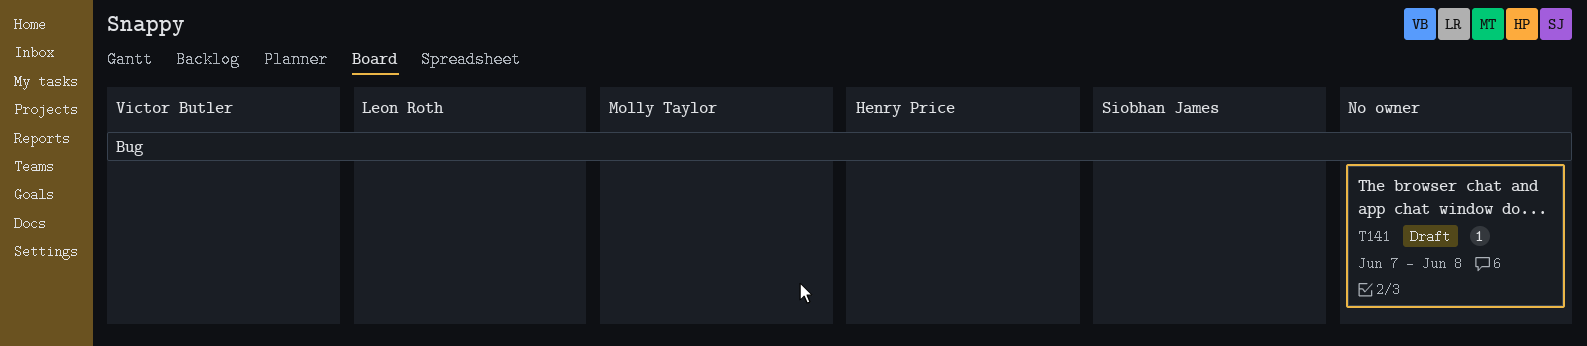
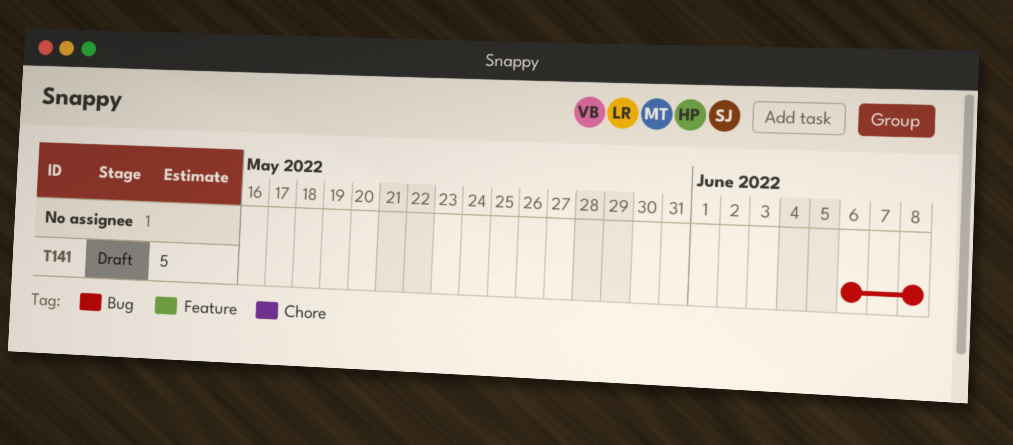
T141, estimate: 1 -> 5
T141, start: Jun 7 -> Jun 6

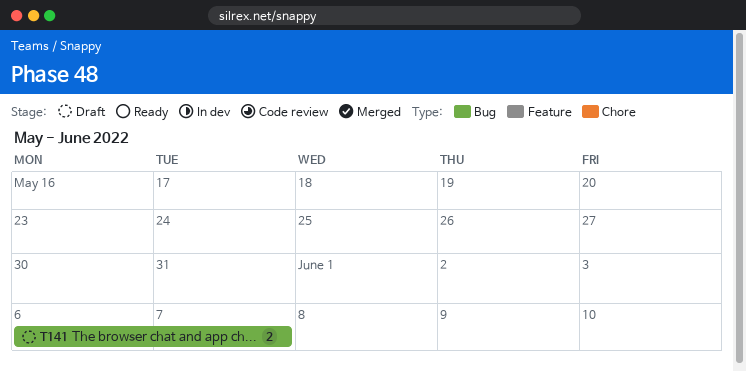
T141, estimate: 5 -> 2
T141, due: Jun 8 -> Jun 7

